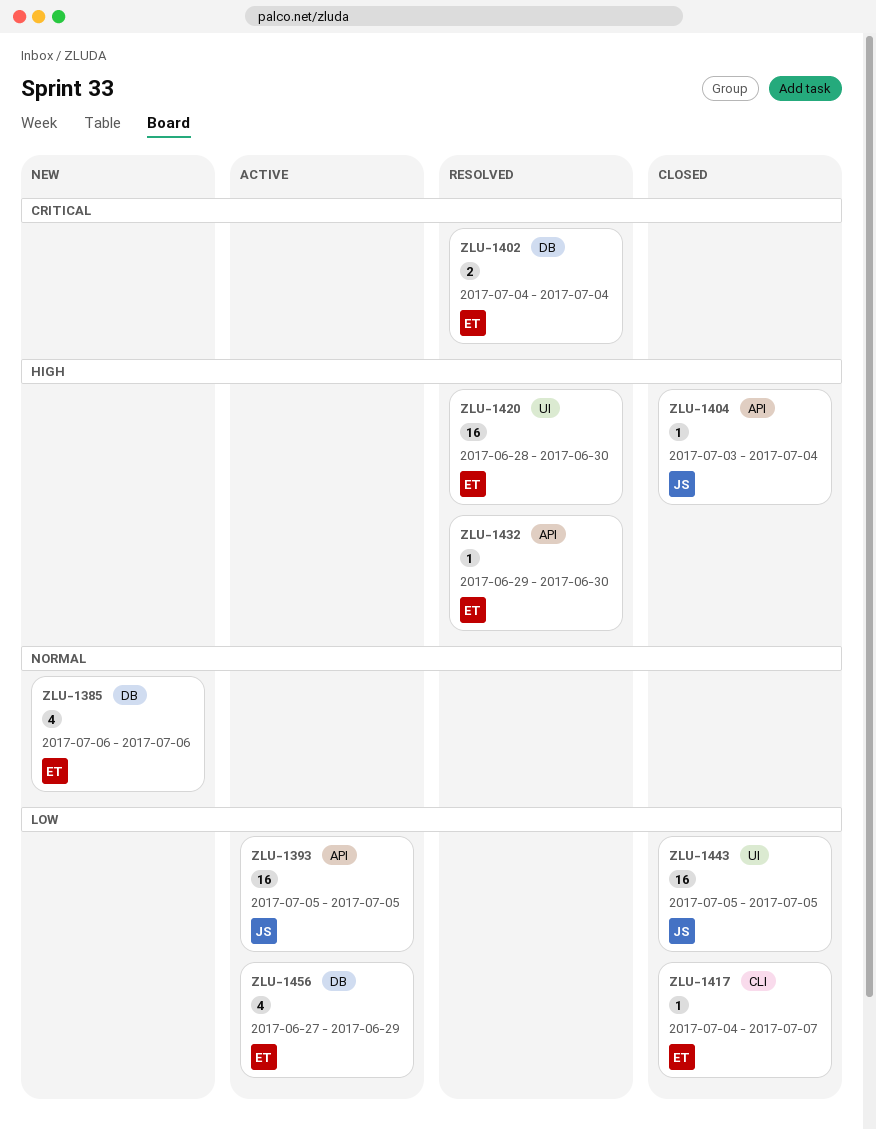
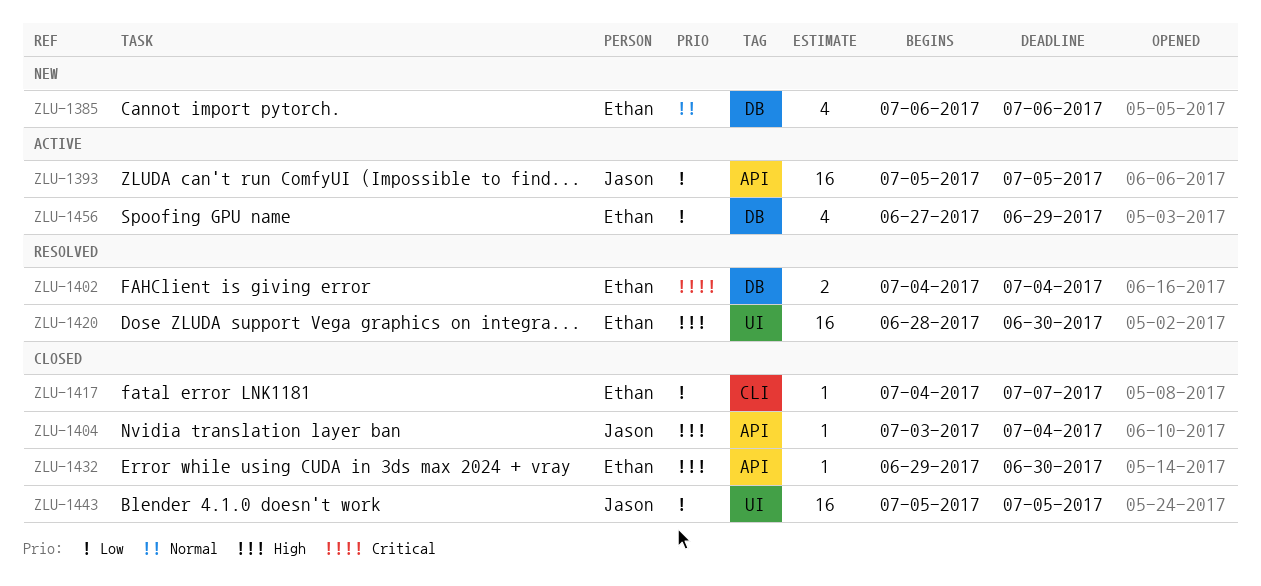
ZLU-1432, status: Resolved -> Closed

